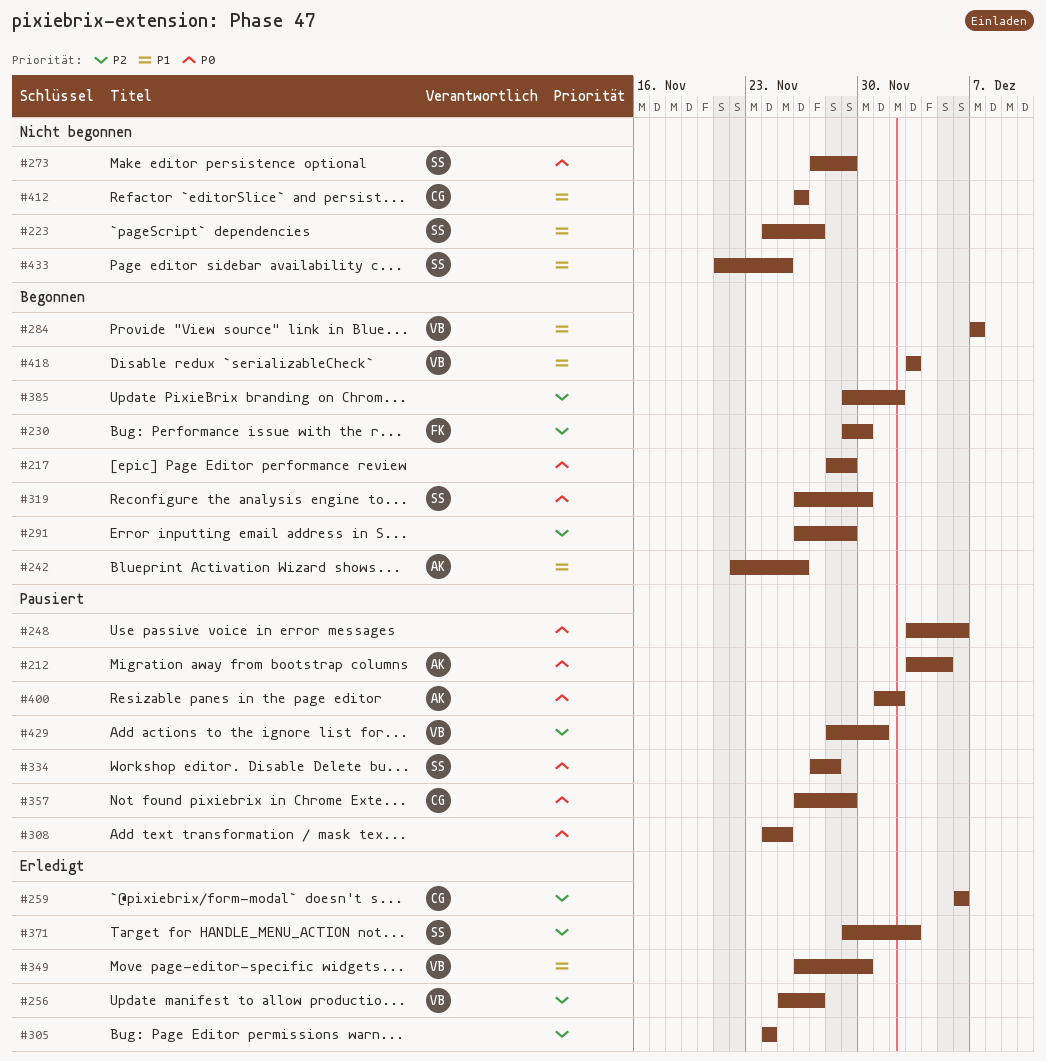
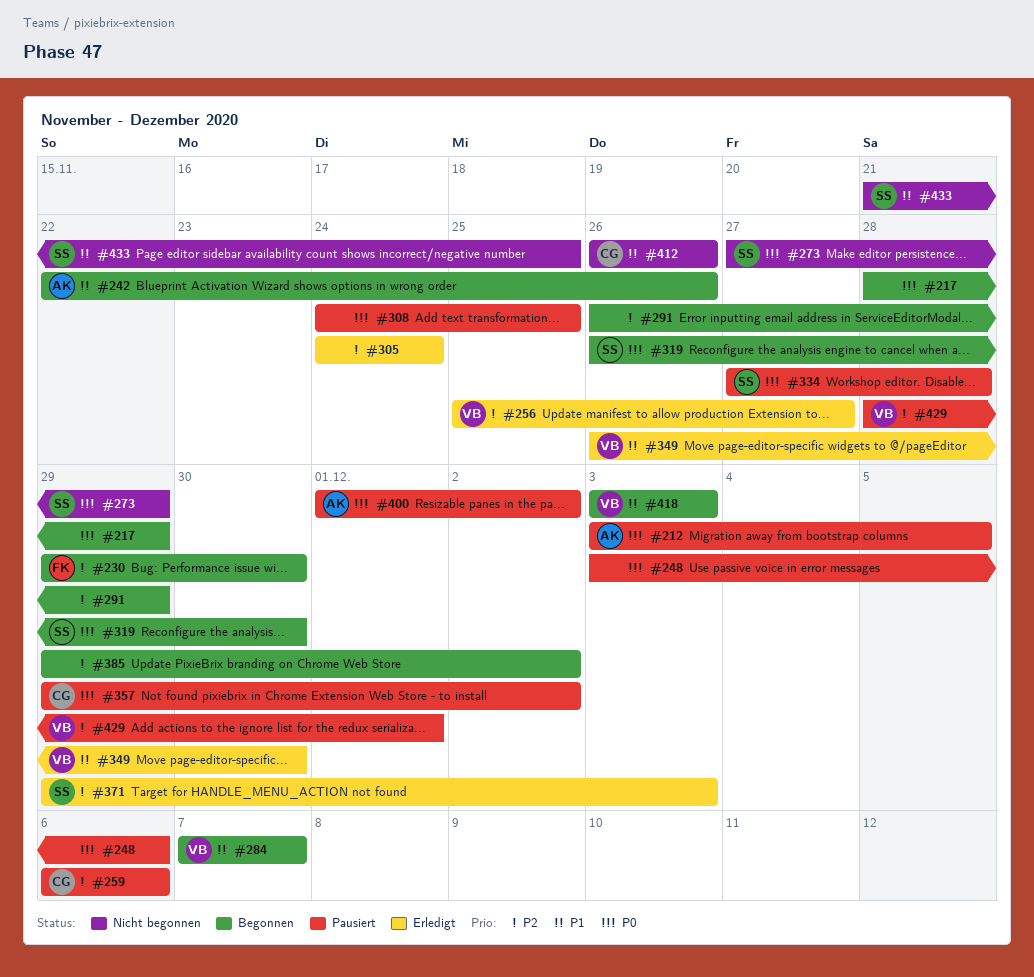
#223: present -> none
#259, status: Erledigt -> Pausiert
#357, start: Nov 26 -> Nov 29
#357, due: Nov 29 -> Dec 2

